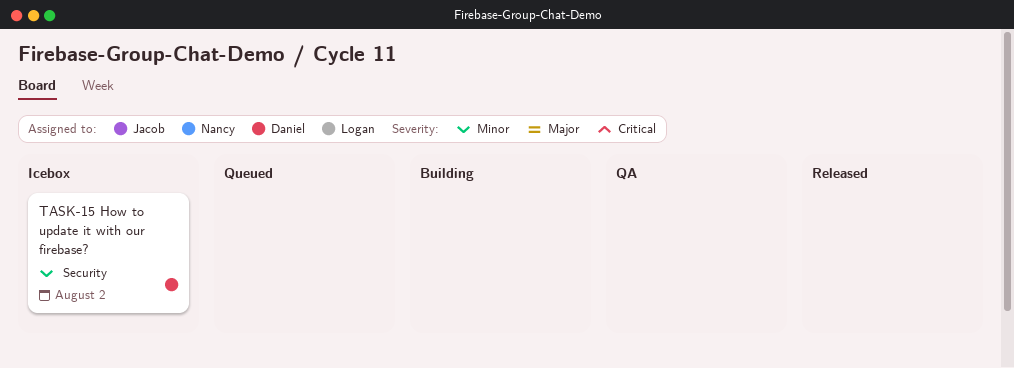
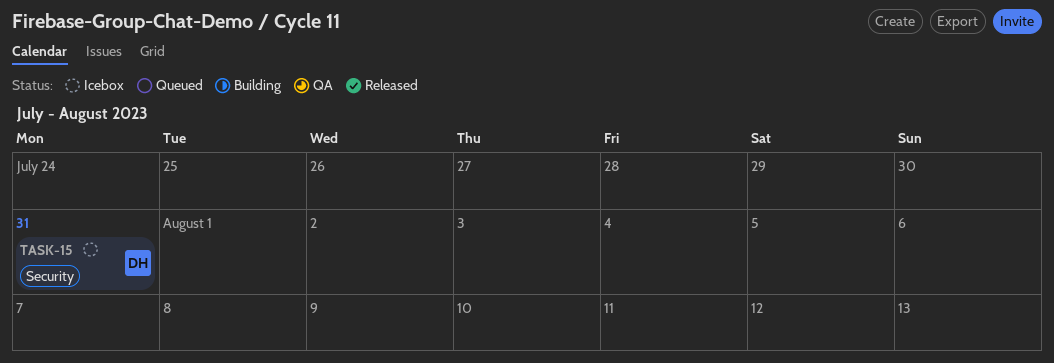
TASK-15, due: Aug 2 -> Jul 31

